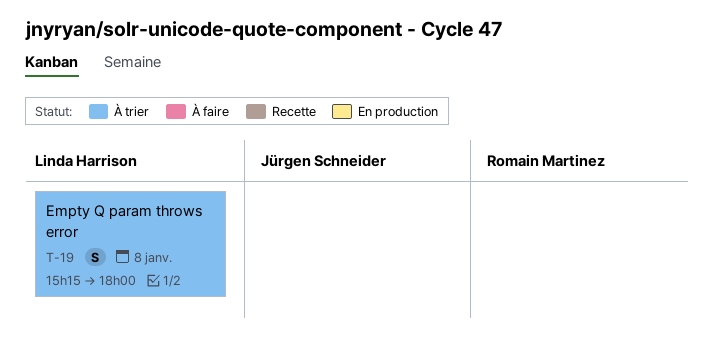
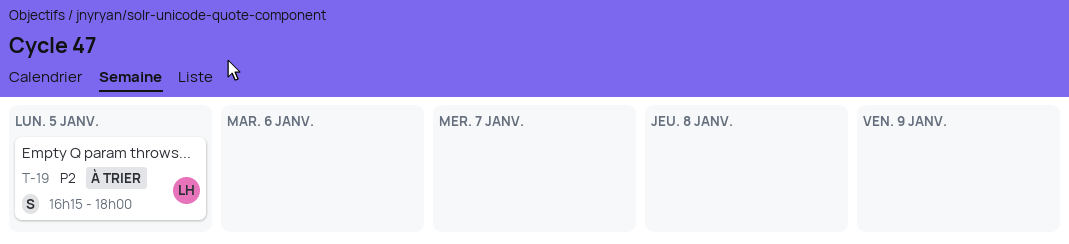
T-19, day: Jan 8 -> Jan 5
T-19, begins: 15:15 -> 16:15

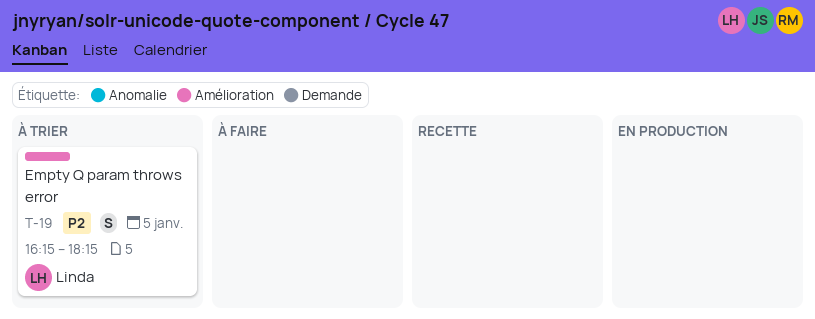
T-19, ends: 18:00 -> 18:15

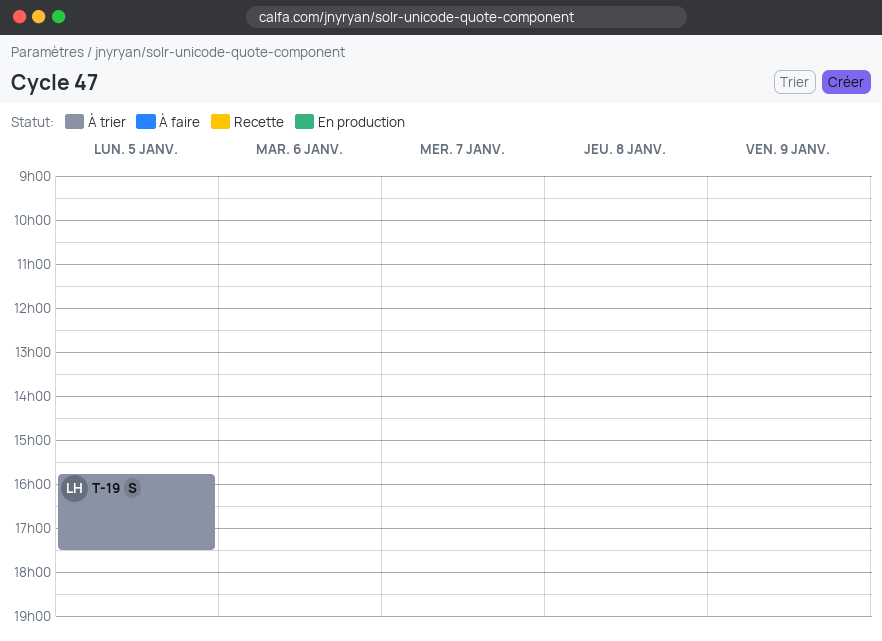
T-19, begins: 16:15 -> 15:45
T-19, ends: 18:15 -> 17:30

